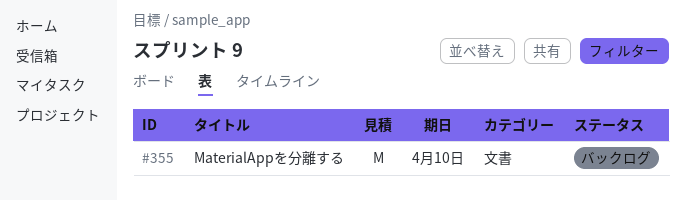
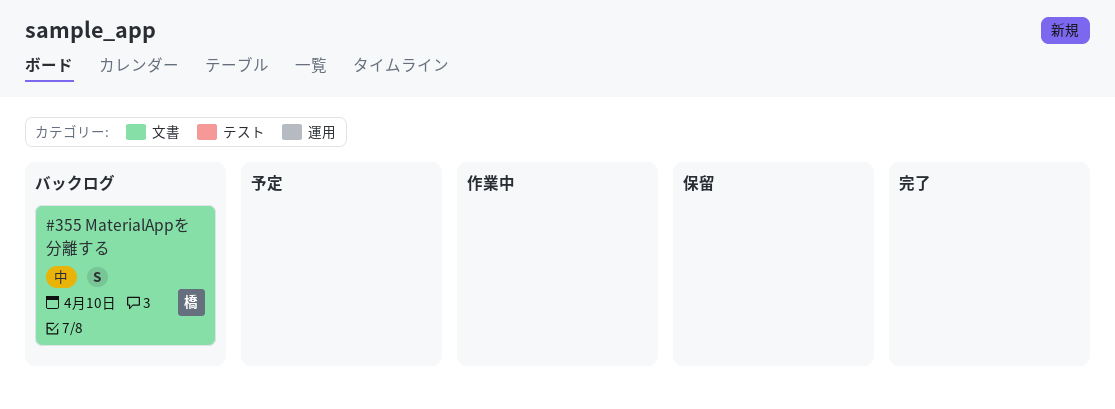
#355, estimate: M -> S

